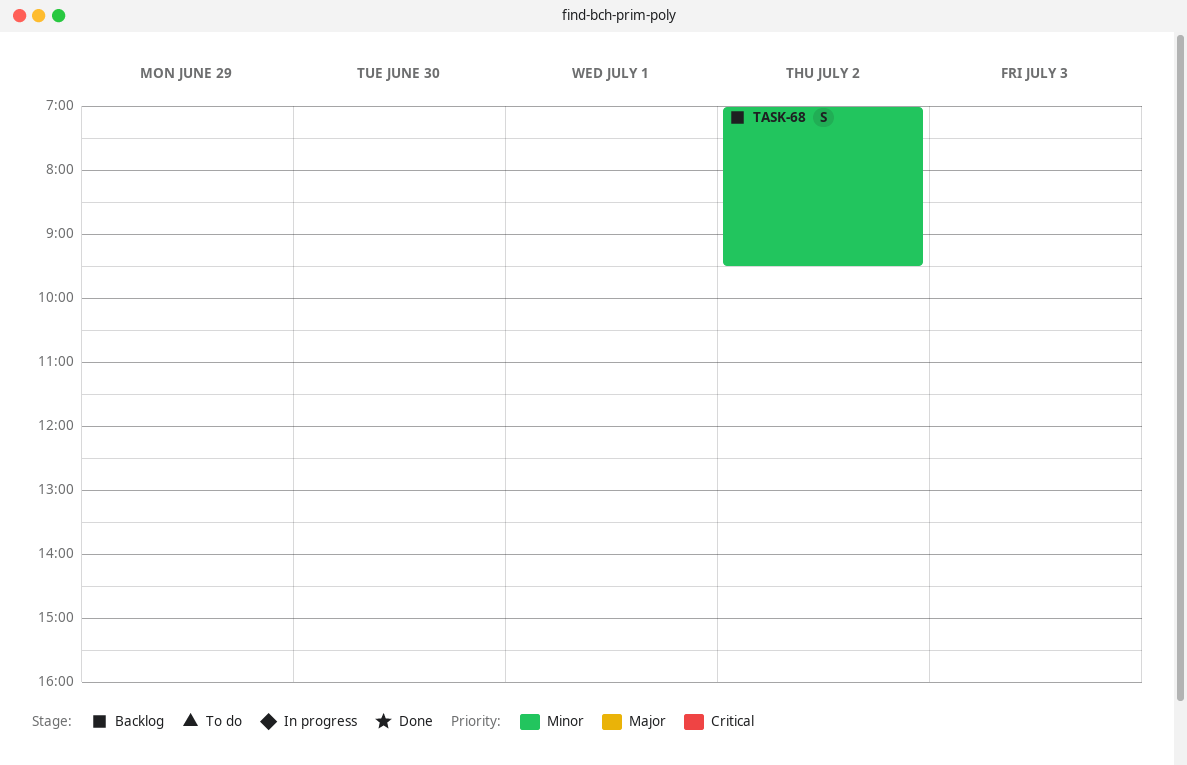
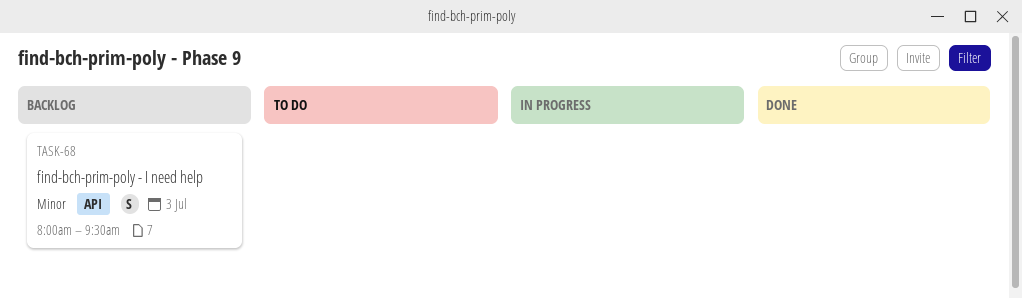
TASK-68, day: Jul 2 -> Jul 3
TASK-68, begins: 07:00 -> 08:00

